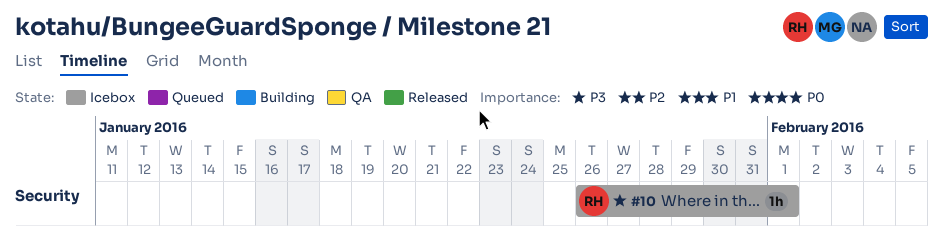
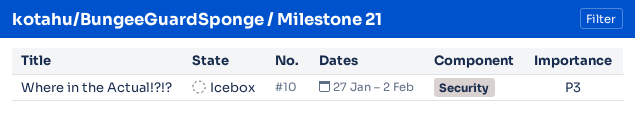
#10, start: Jan 26 -> Jan 27
#10, due: Feb 1 -> Feb 2

